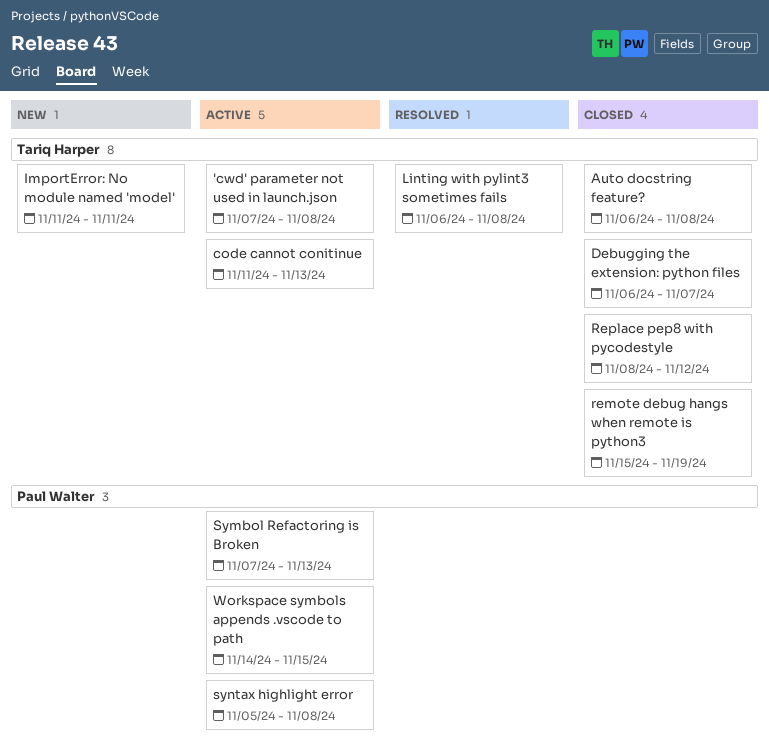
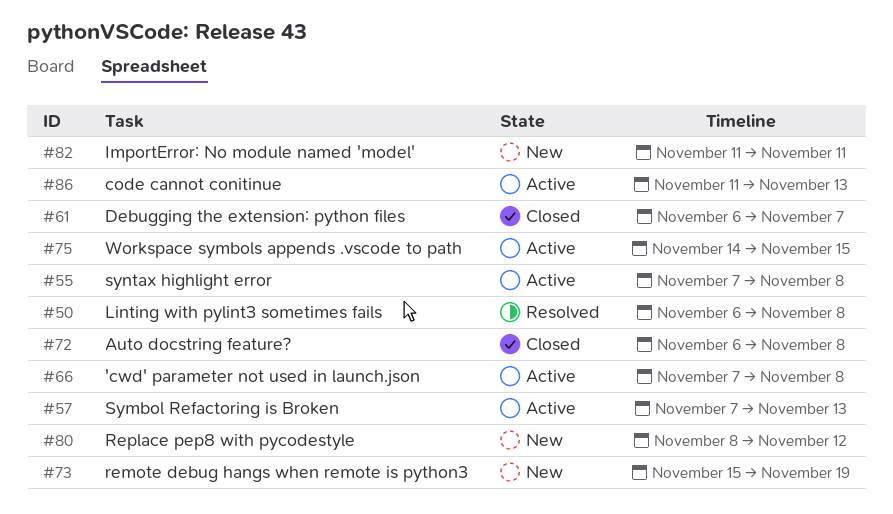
remote debug hangs when remote is python3, status: Closed -> New
Replace pep8 with pycodestyle, status: Closed -> New
syntax highlight error, start: Nov 5 -> Nov 7

